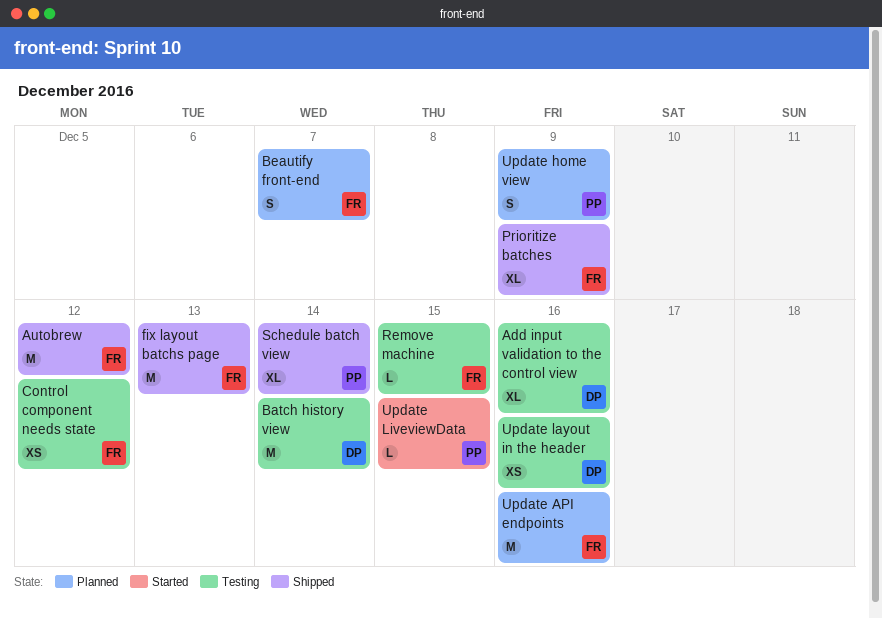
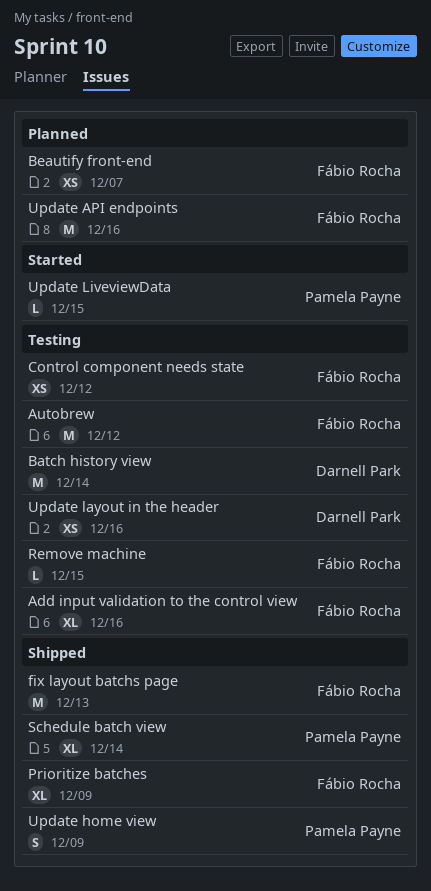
Add input validation to the control view, owner: Darnell Park -> Fábio Rocha
Autobrew, status: Shipped -> Testing
Beautify front-end, estimate: S -> XS
Update home view, status: Planned -> Shipped

